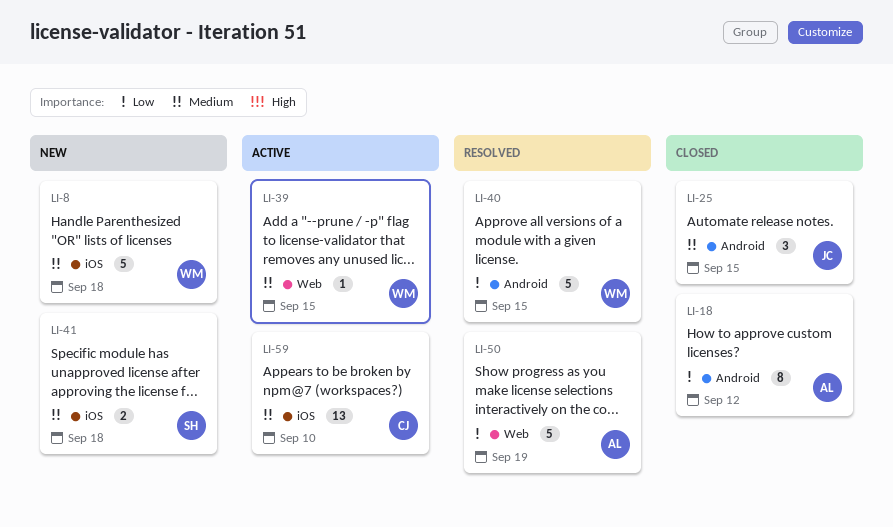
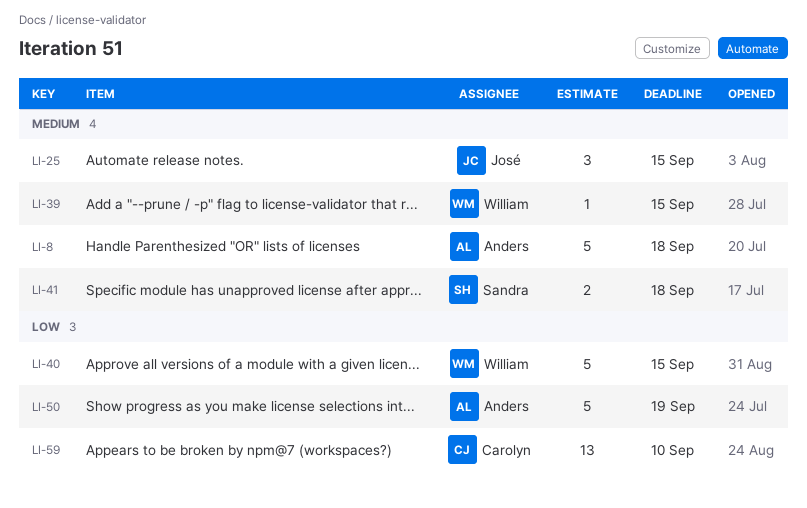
LI-8, owner: William -> Anders
LI-18: present -> none
LI-59, priority: Medium -> Low

